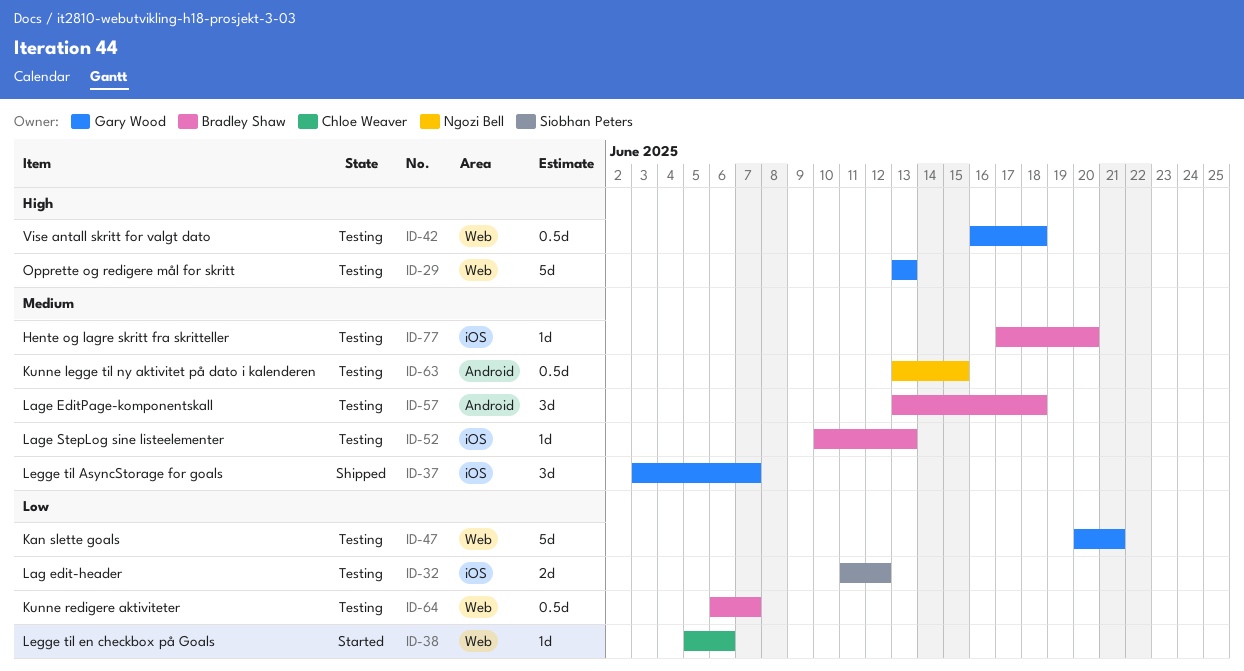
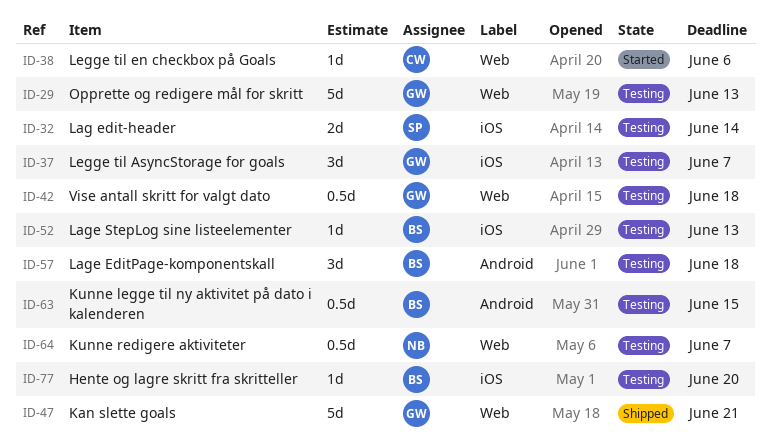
ID-32, due: Jun 12 -> Jun 14
ID-37, status: Shipped -> Testing
ID-47, status: Testing -> Shipped
ID-63, owner: Ngozi Bell -> Bradley Shaw
ID-64, owner: Bradley Shaw -> Ngozi Bell

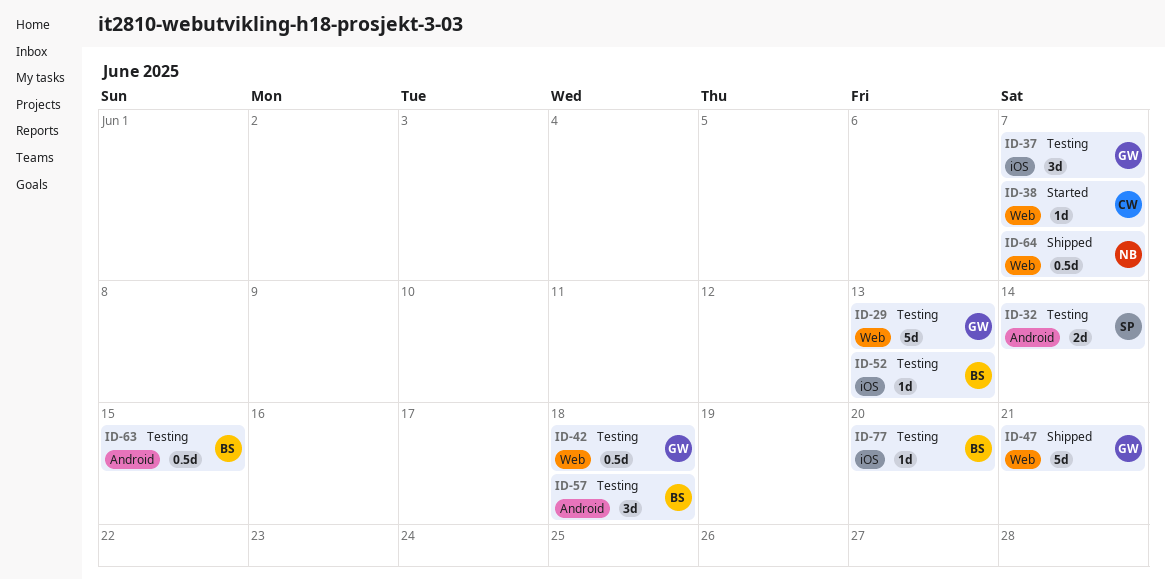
ID-32, label: iOS -> Android
ID-38, due: Jun 6 -> Jun 7
ID-64, status: Testing -> Shipped

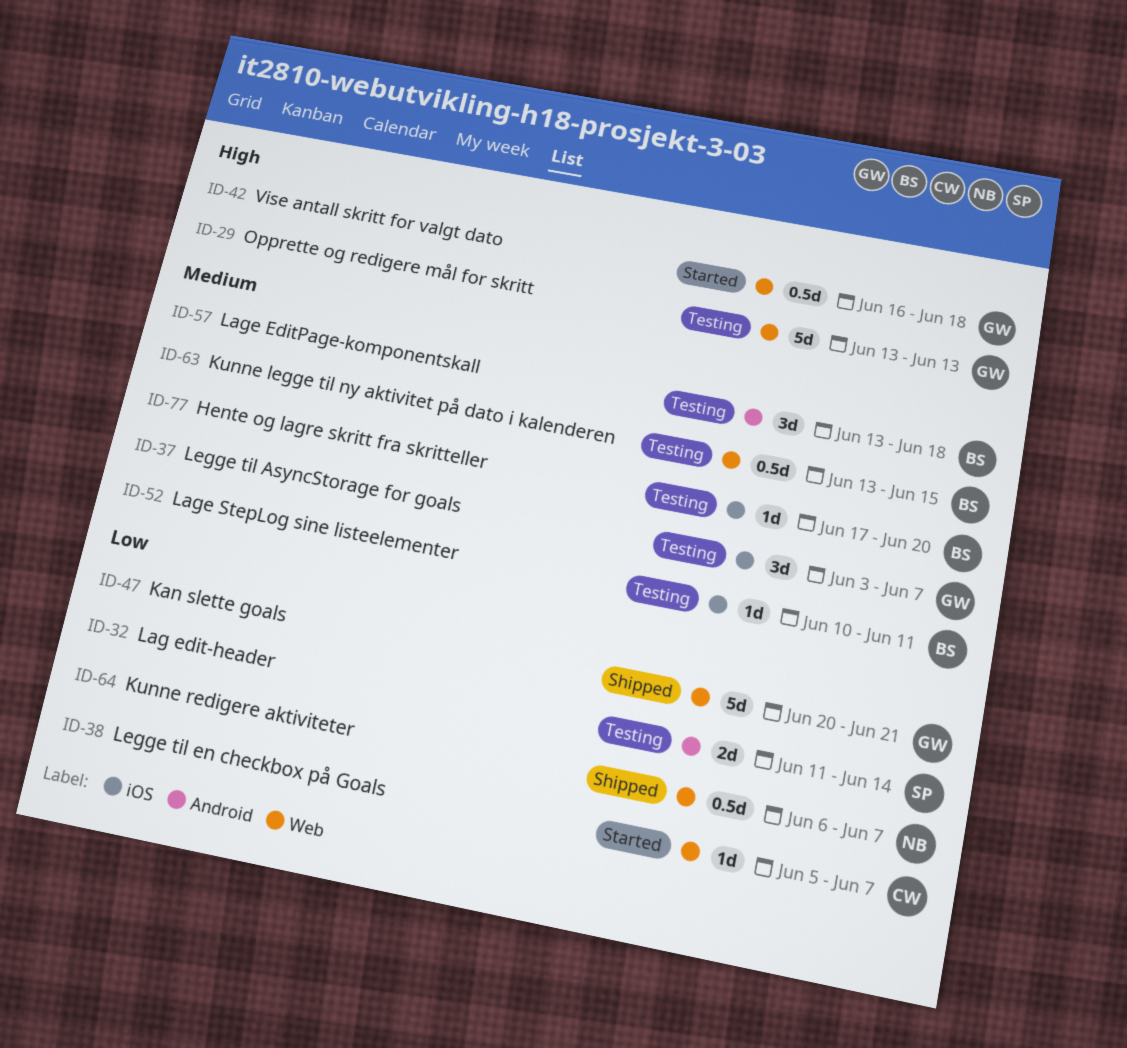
ID-42, status: Testing -> Started
ID-52, due: Jun 13 -> Jun 11
ID-63, label: Android -> Web

